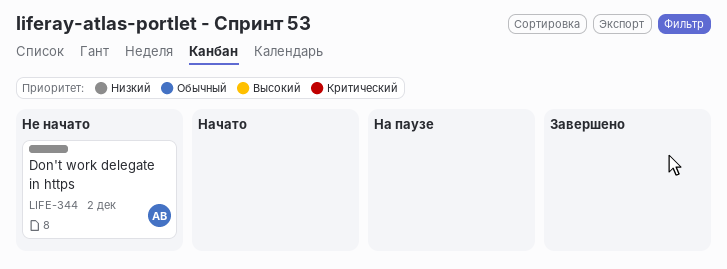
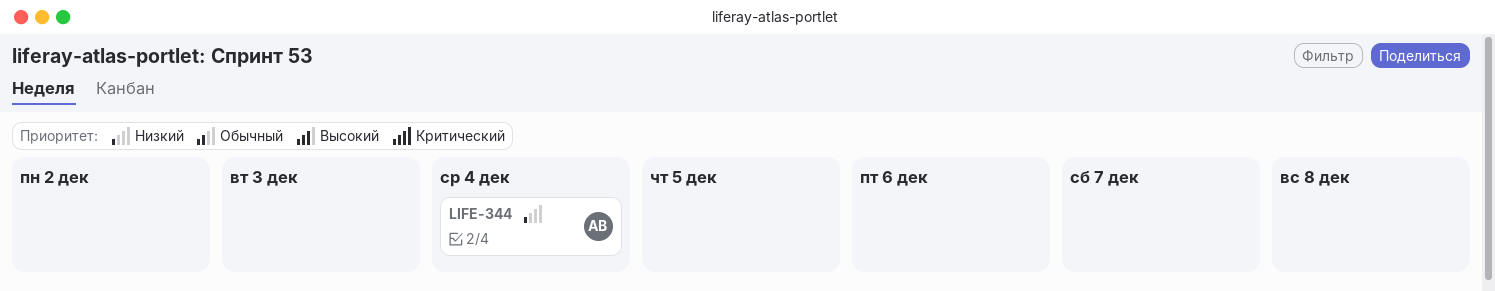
LIFE-344, due: Dec 2 -> Dec 4

